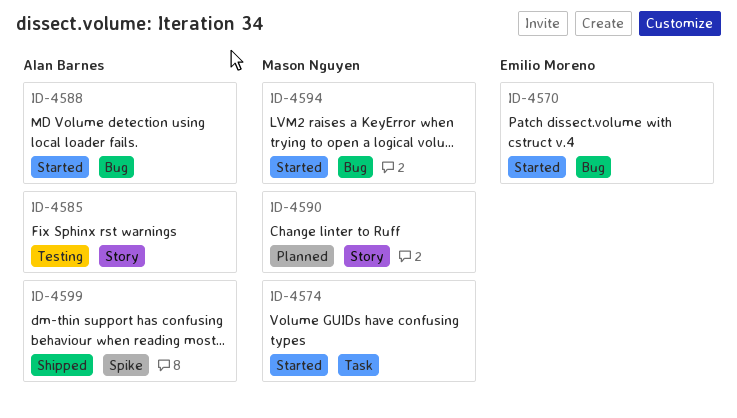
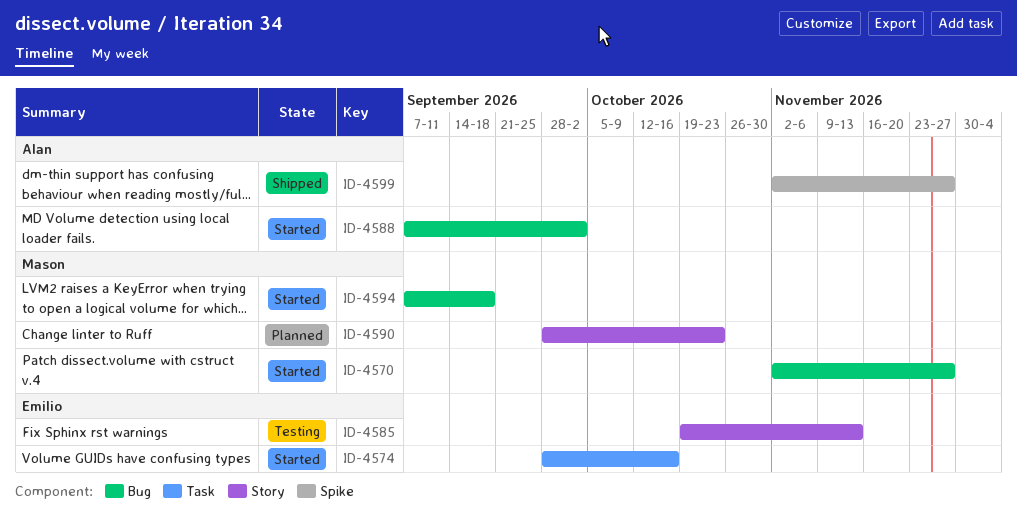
ID-4570, owner: Emilio Moreno -> Mason Nguyen
ID-4574, owner: Mason Nguyen -> Emilio Moreno
ID-4585, owner: Alan Barnes -> Emilio Moreno

